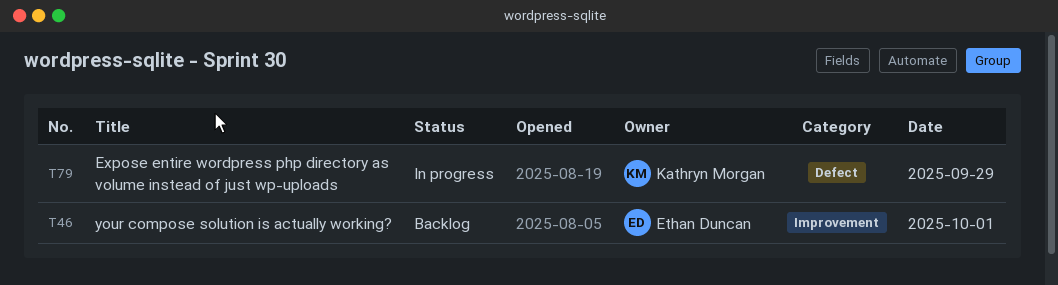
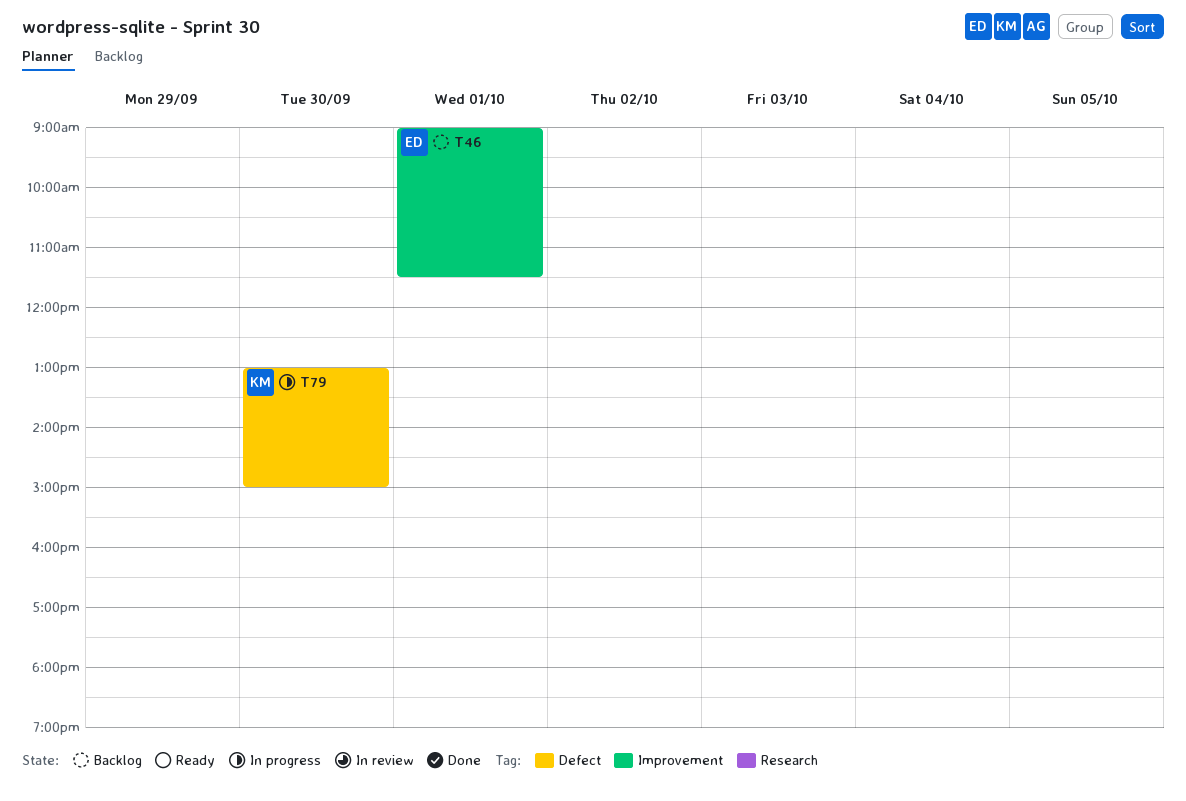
T79, day: Sep 29 -> Sep 30

